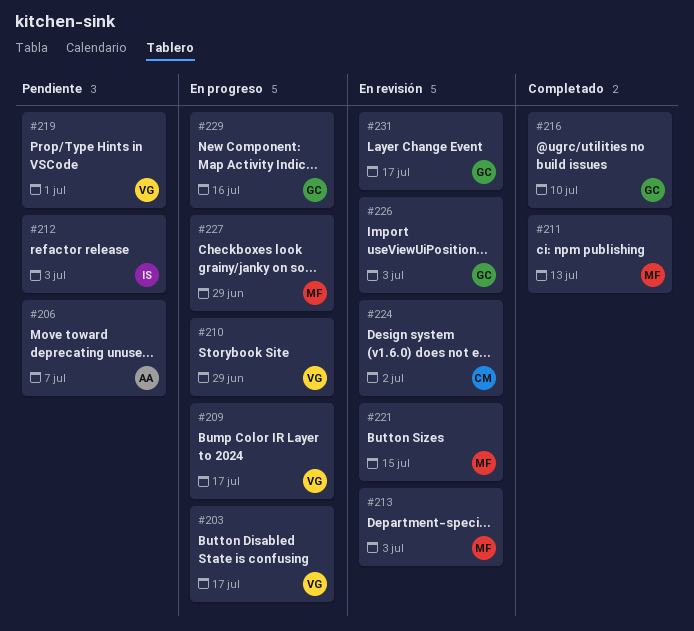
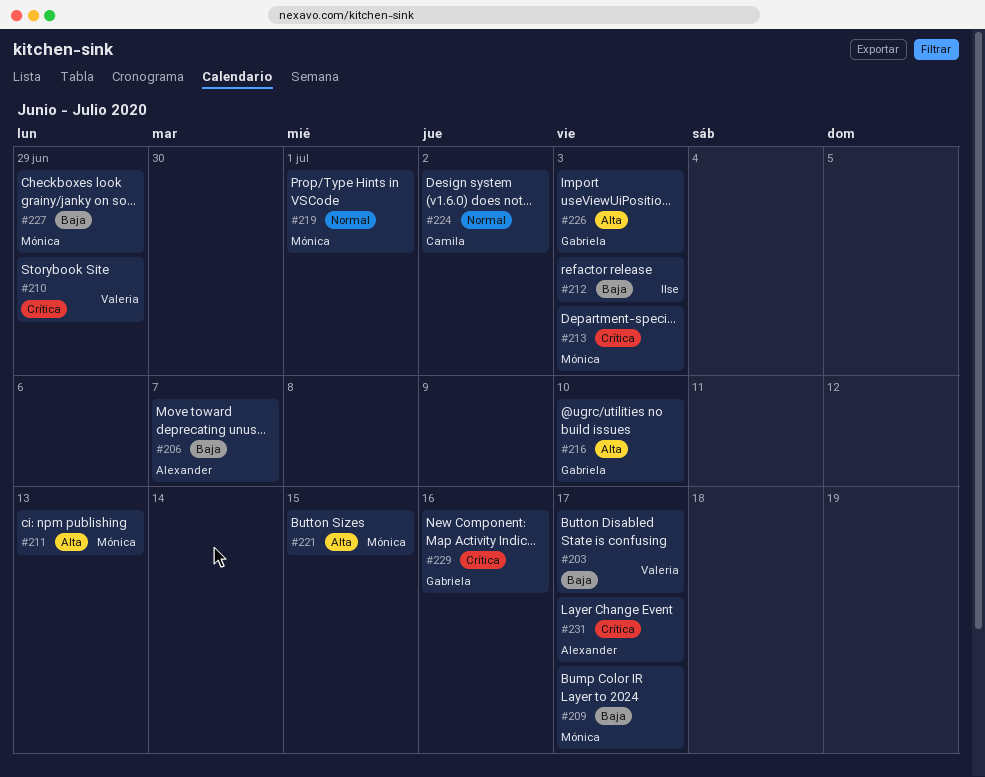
#209, owner: Valeria -> Mónica
#219, owner: Valeria -> Mónica
#231, owner: Gabriela -> Alexander

